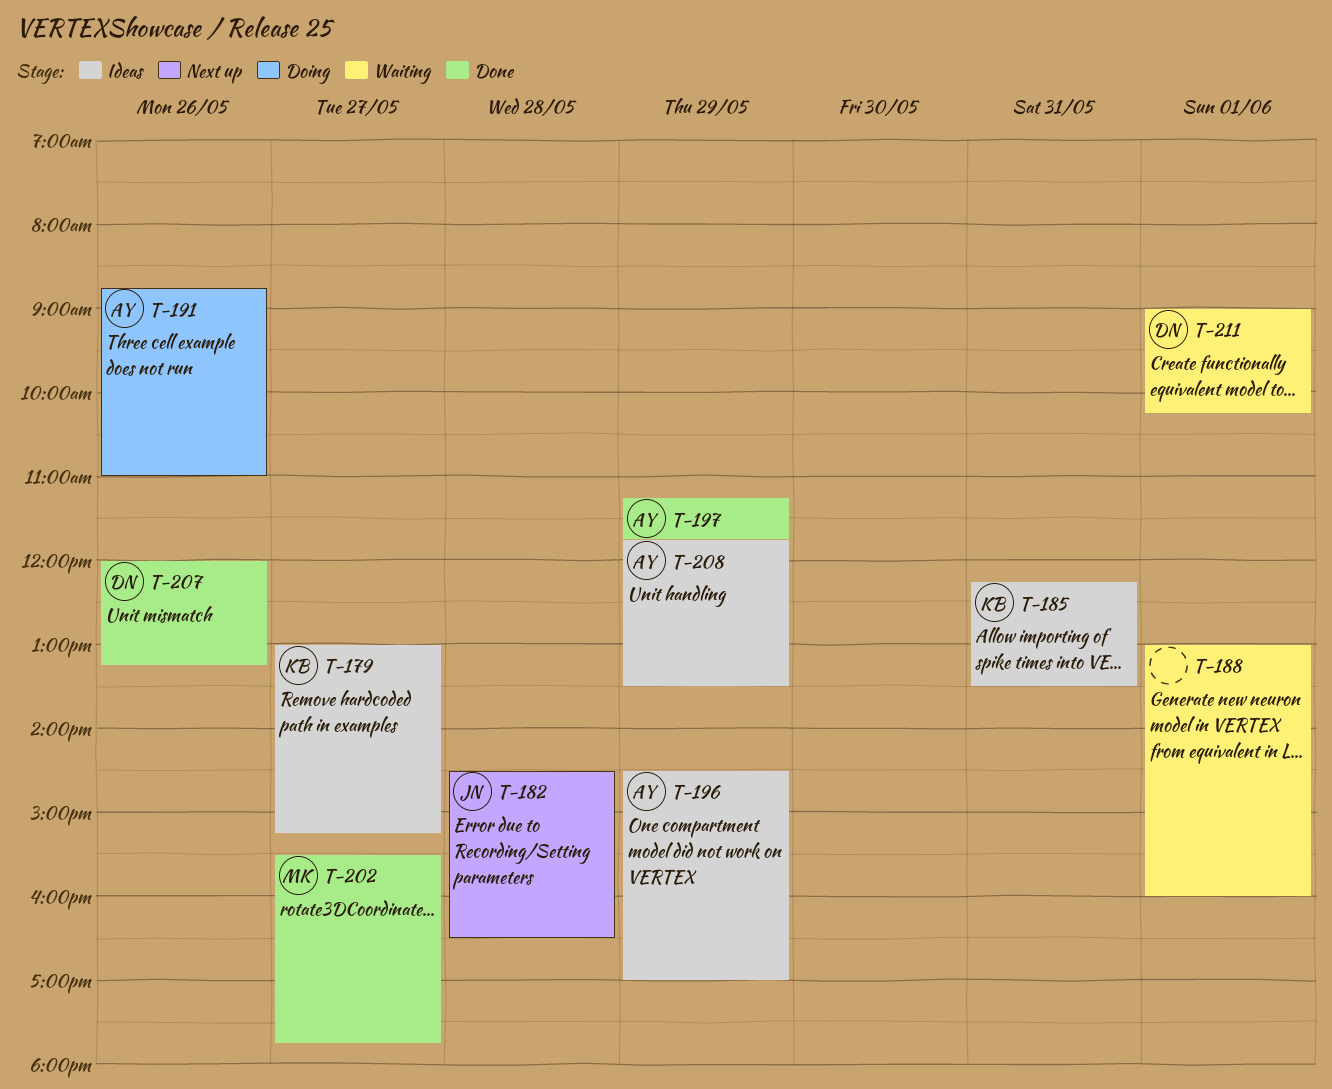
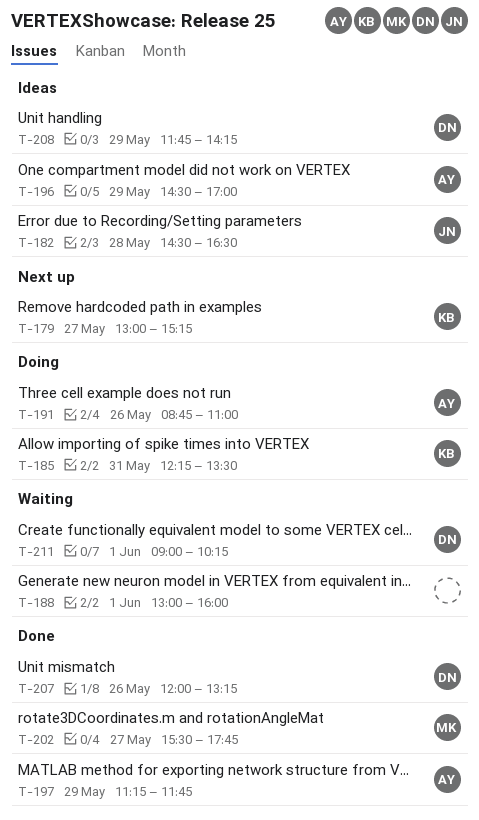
T-179, status: Ideas -> Next up
T-182, status: Next up -> Ideas
T-185, status: Ideas -> Doing
T-208, owner: AY -> DN
T-208, ends: 13:30 -> 14:15

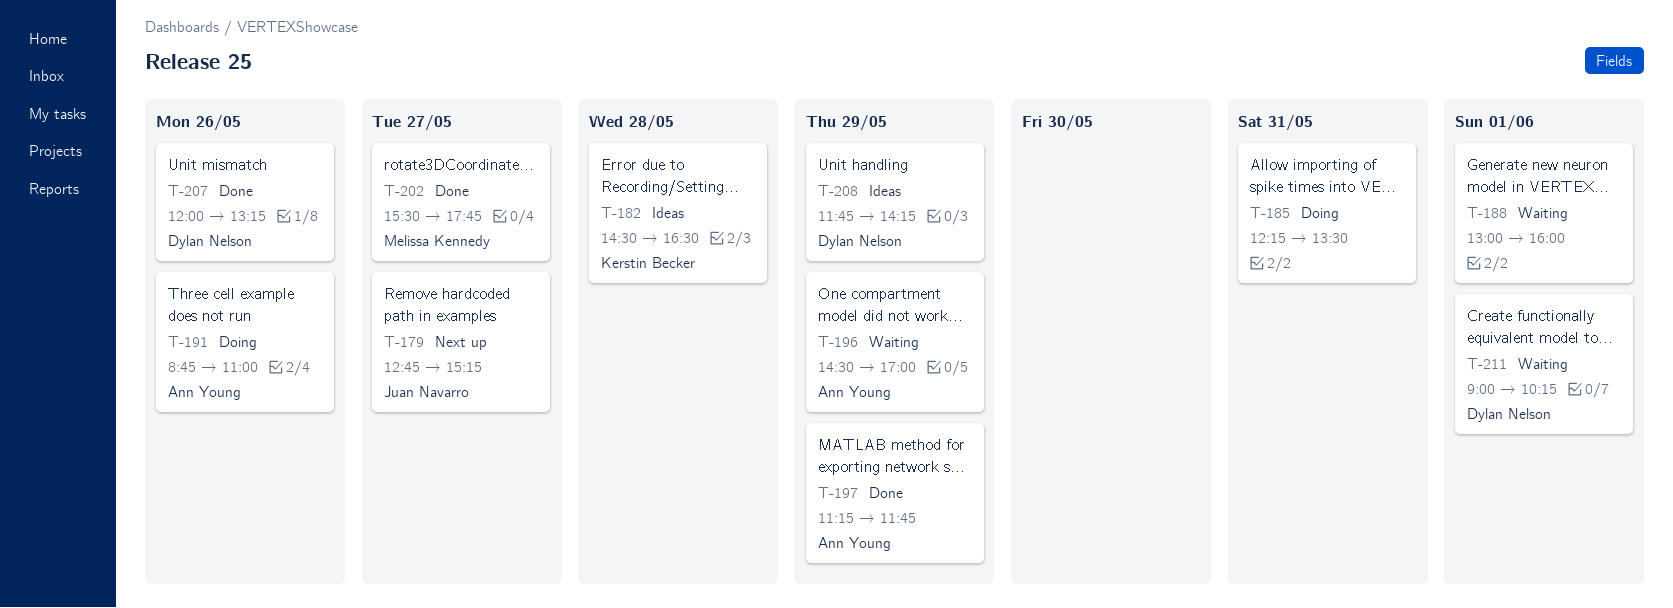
T-179, owner: Kerstin Becker -> Juan Navarro
T-179, begins: 13:00 -> 12:45
T-182, owner: Juan Navarro -> Kerstin Becker
T-185, owner: Kerstin Becker -> none
T-196, status: Ideas -> Waiting

